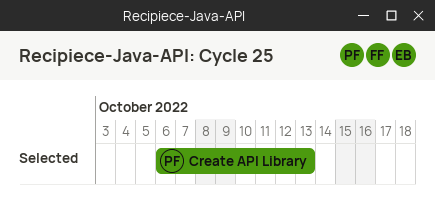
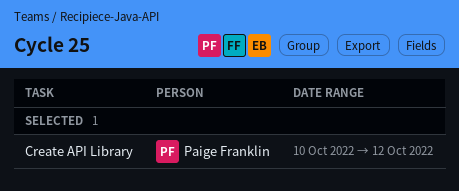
Create API Library, start: Oct 6 -> Oct 10
Create API Library, due: Oct 13 -> Oct 12

